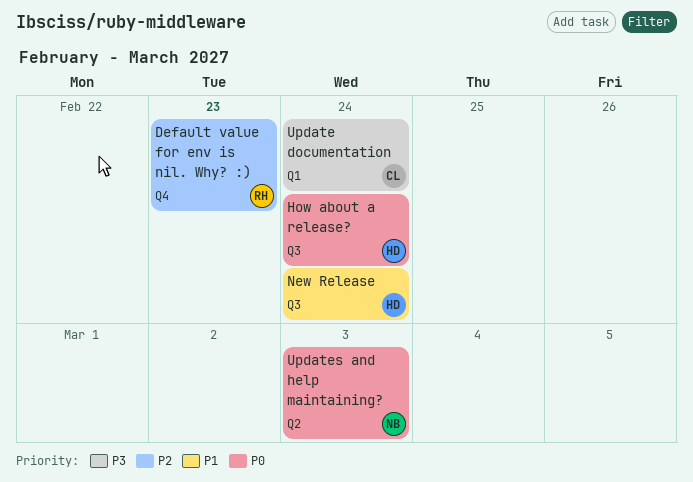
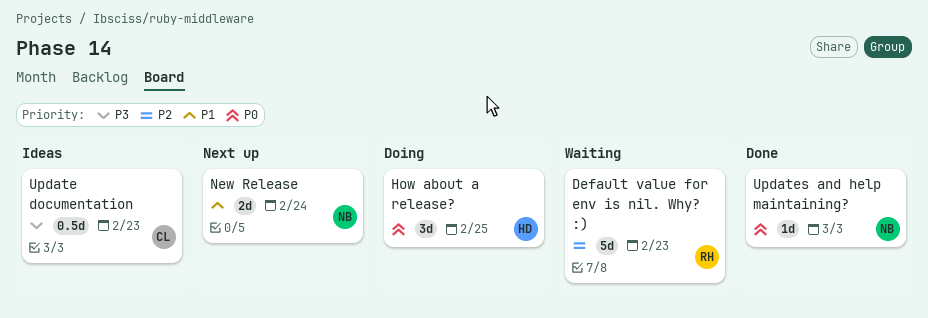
How about a release?, due: Feb 24 -> Feb 25
New Release, owner: HD -> NB
Update documentation, due: Feb 24 -> Feb 23

